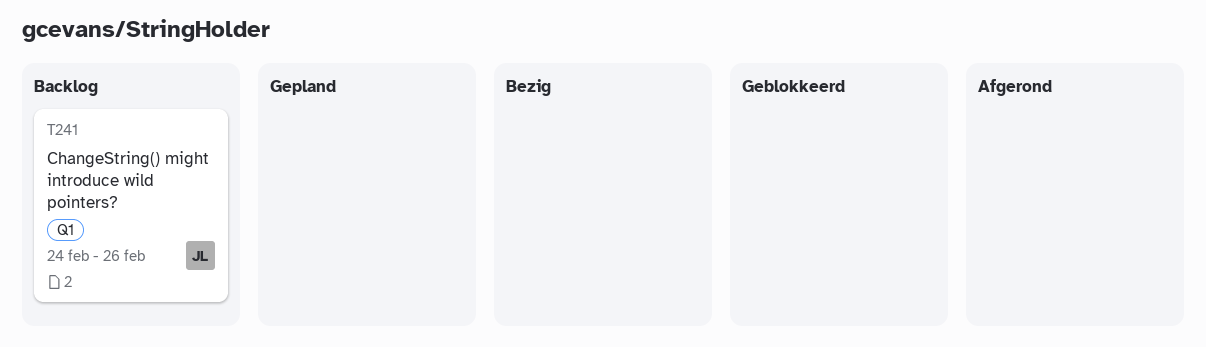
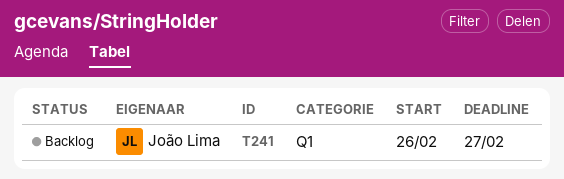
T241, start: Feb 24 -> Feb 26
T241, due: Feb 26 -> Feb 27

